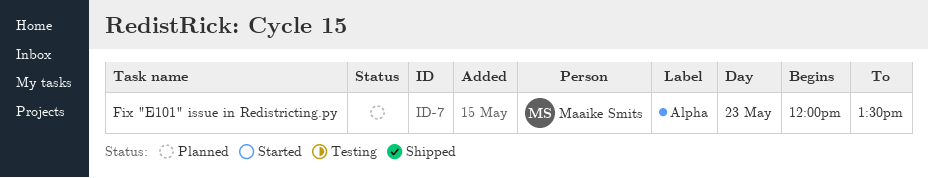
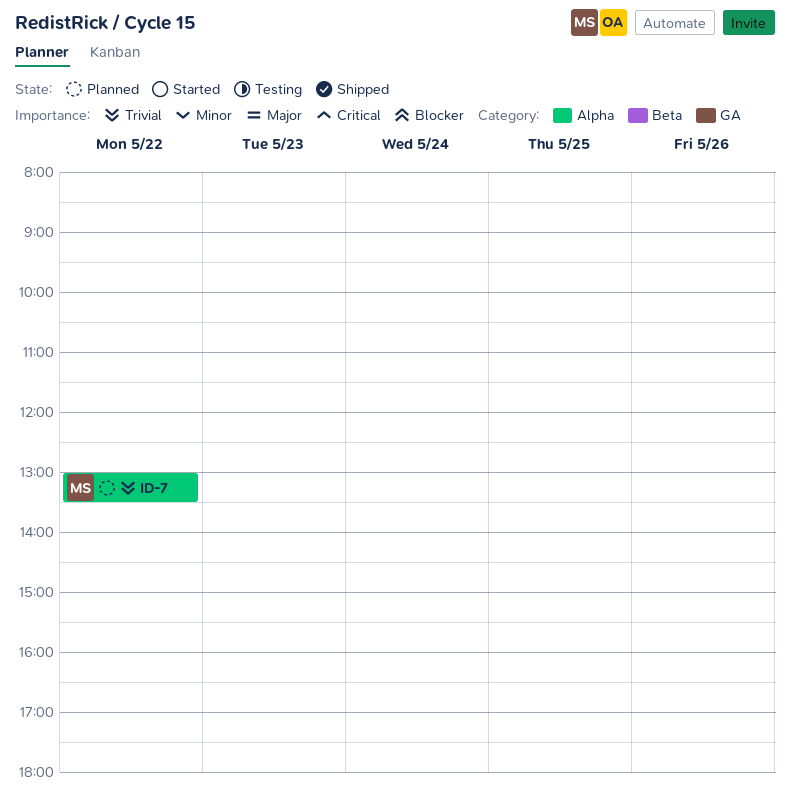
ID-7, day: May 23 -> May 22
ID-7, begins: 12:00 -> 13:00

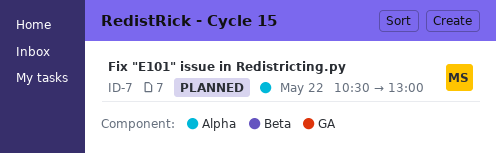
ID-7, begins: 13:00 -> 10:30
ID-7, ends: 13:30 -> 13:00

